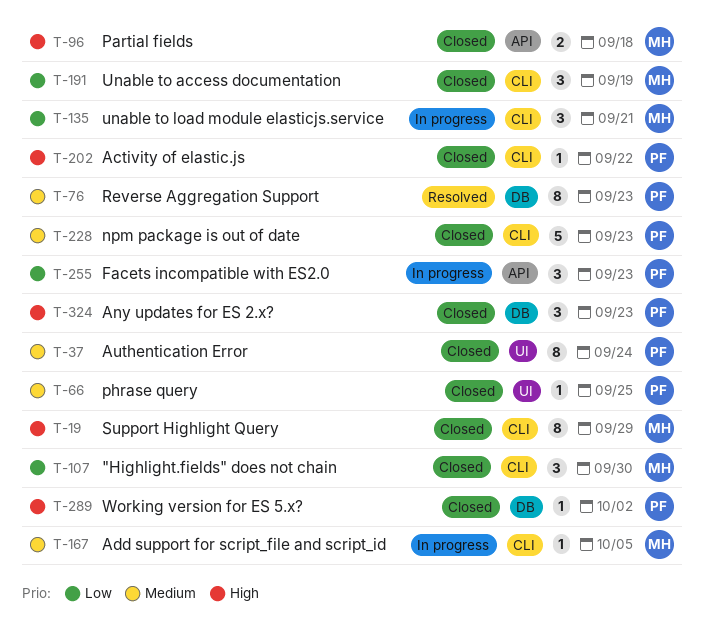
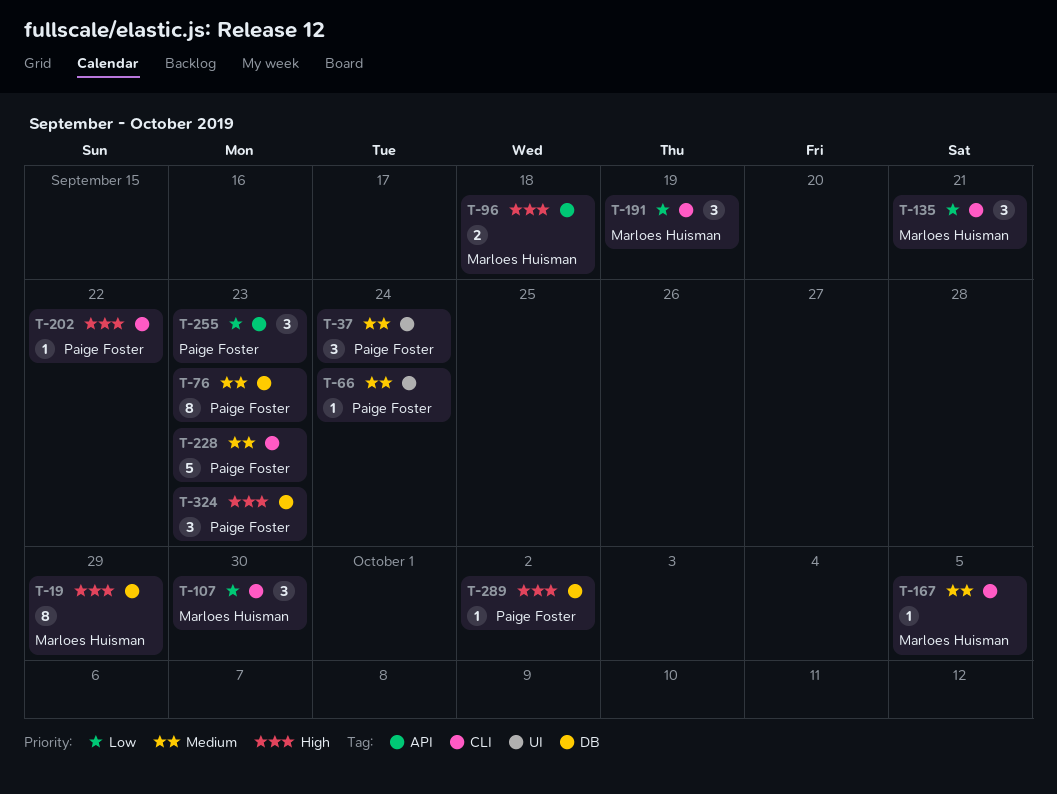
T-19, label: CLI -> DB
T-37, estimate: 8 -> 3
T-66, due: Sep 25 -> Sep 24

